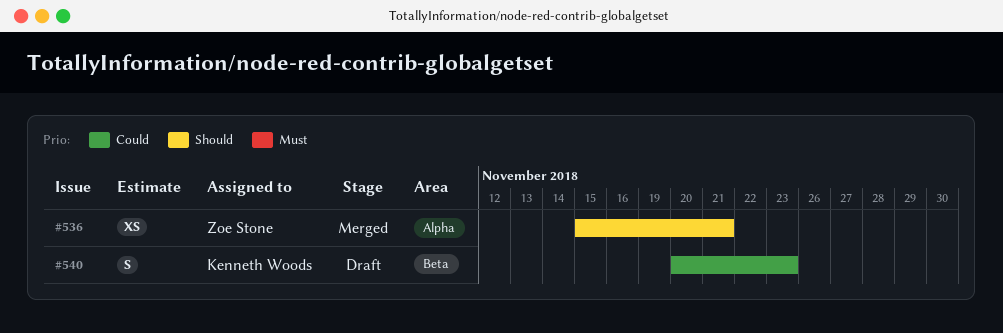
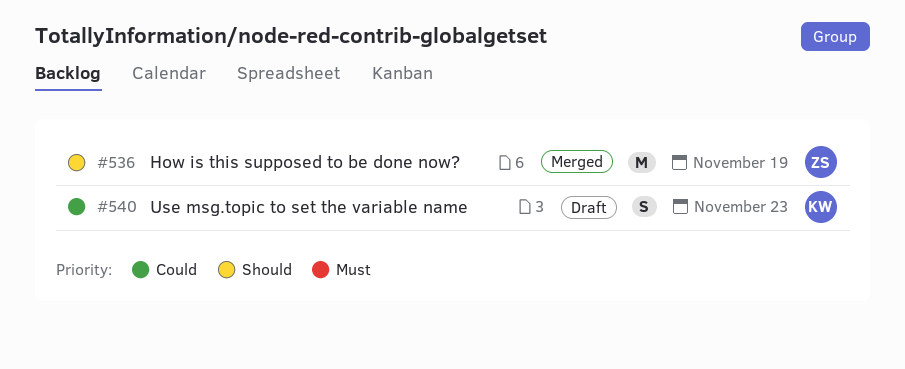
#536, estimate: XS -> M
#536, due: Nov 21 -> Nov 19

